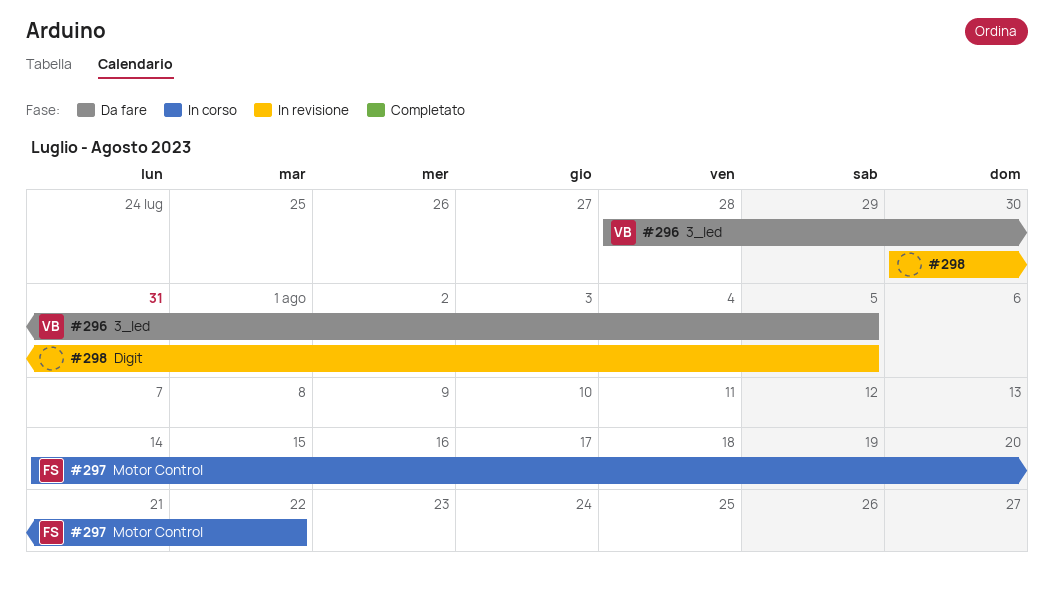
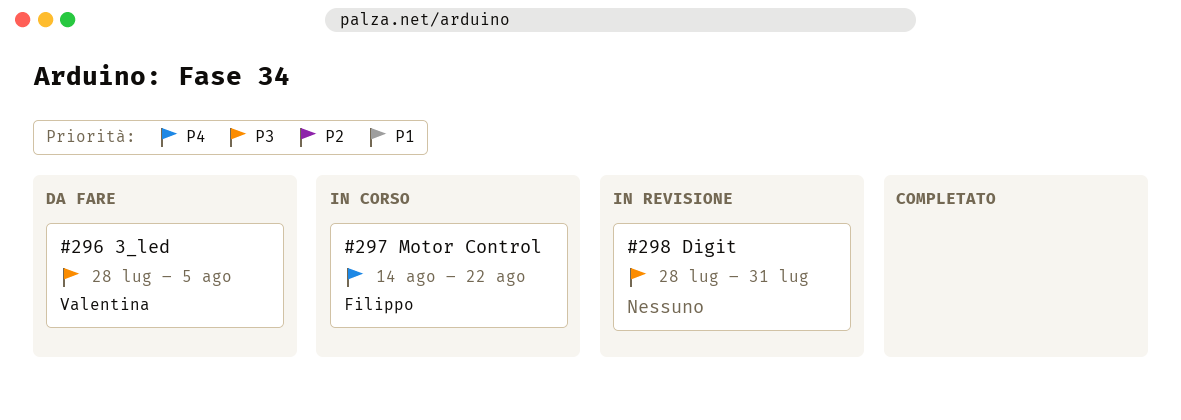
#298, start: Jul 30 -> Jul 28
#298, due: Aug 5 -> Jul 31

